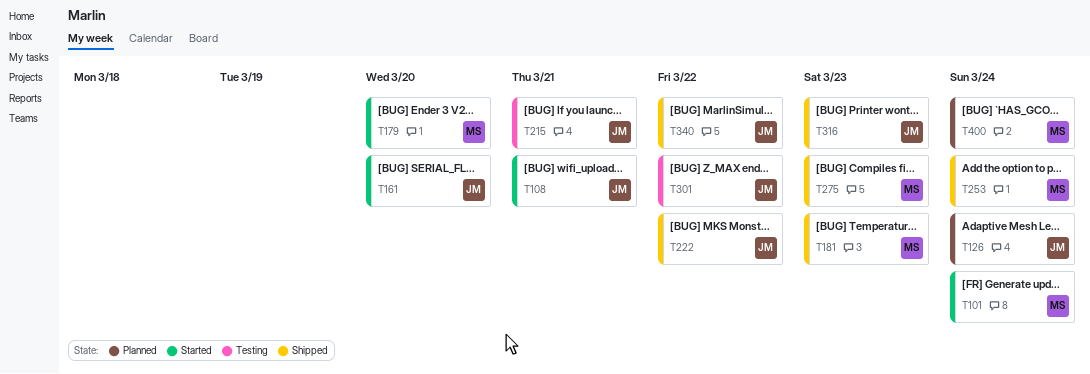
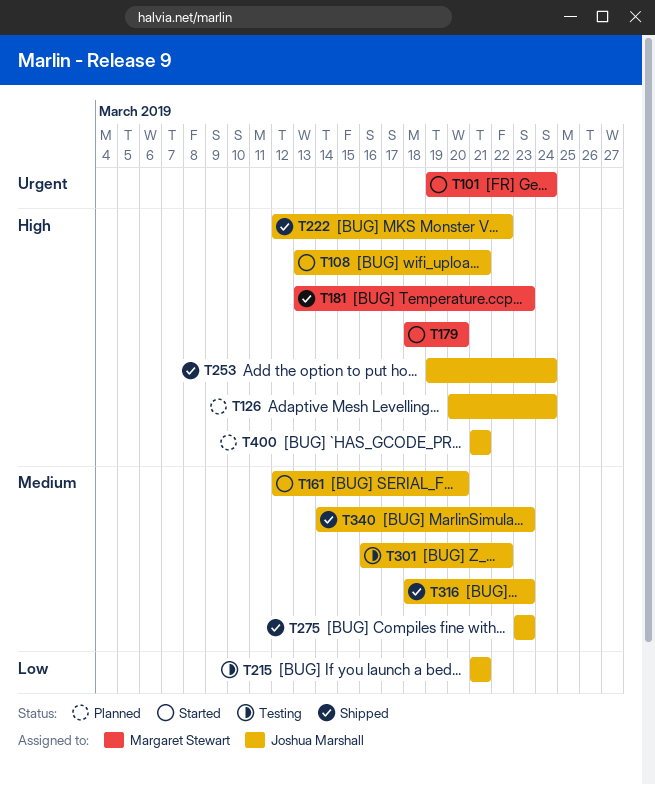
T253, owner: Margaret Stewart -> Joshua Marshall
T275, owner: Margaret Stewart -> Joshua Marshall
T340, due: Mar 22 -> Mar 23
T400, owner: Margaret Stewart -> Joshua Marshall
T400, due: Mar 24 -> Mar 21

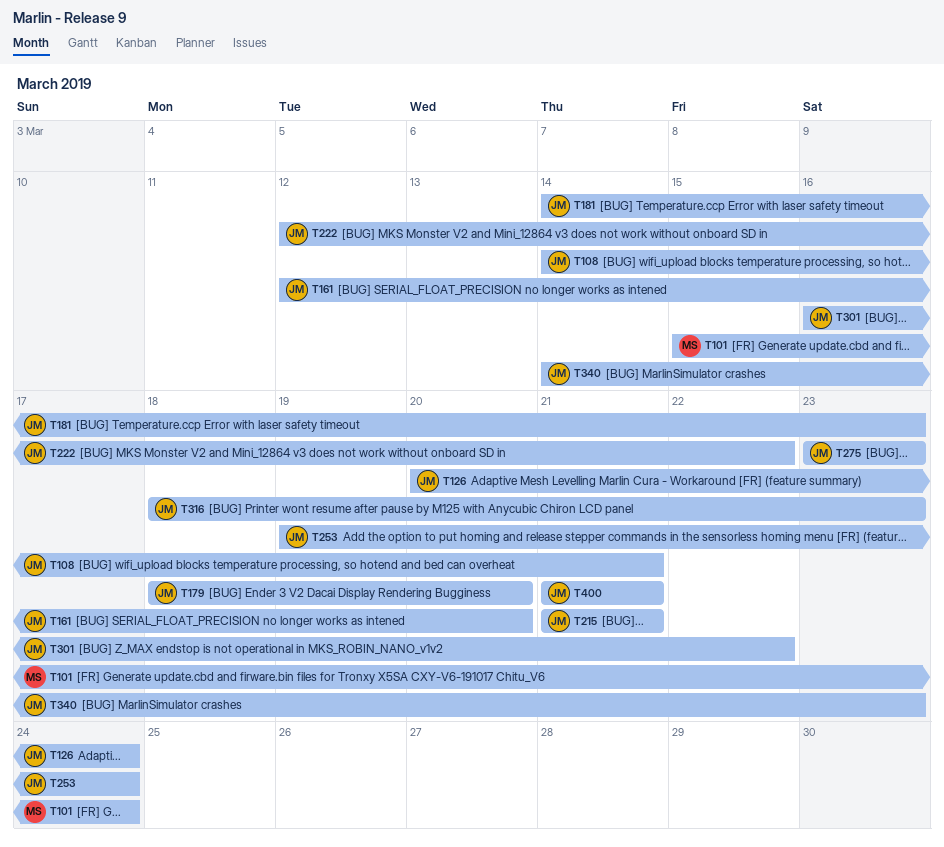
T101, start: Mar 19 -> Mar 15
T108, start: Mar 13 -> Mar 14
T179, owner: Margaret Stewart -> Joshua Marshall
T181, owner: Margaret Stewart -> Joshua Marshall
T181, start: Mar 13 -> Mar 14

